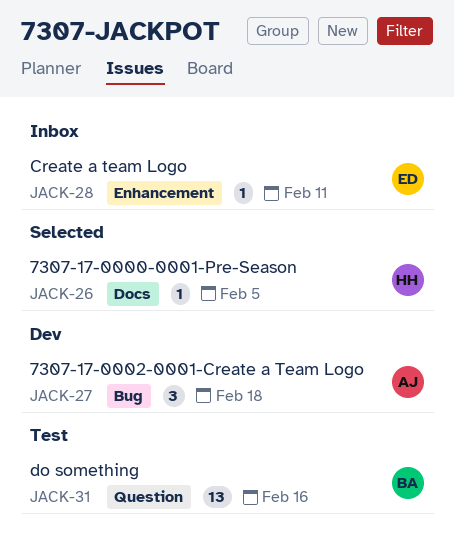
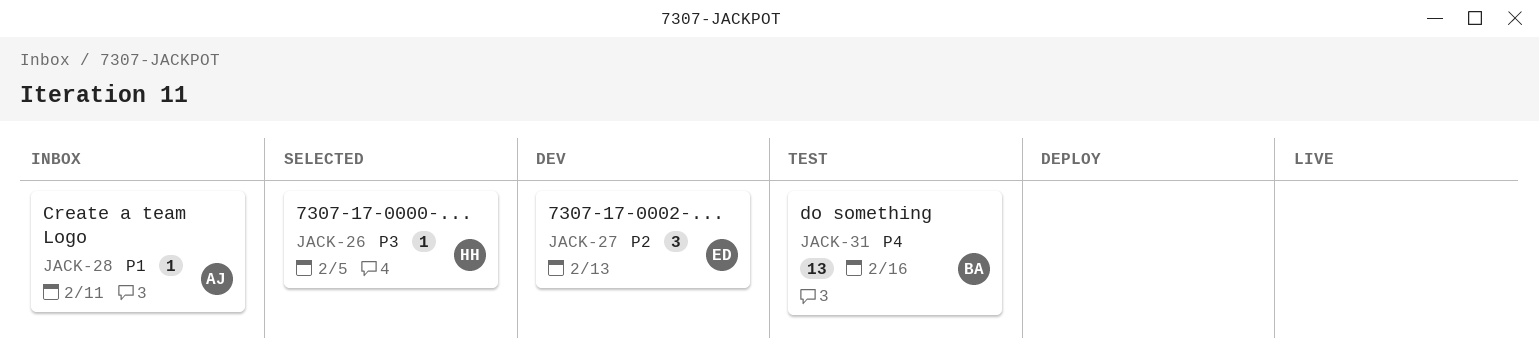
JACK-27, owner: AJ -> ED
JACK-27, due: Feb 18 -> Feb 13
JACK-28, owner: ED -> AJ

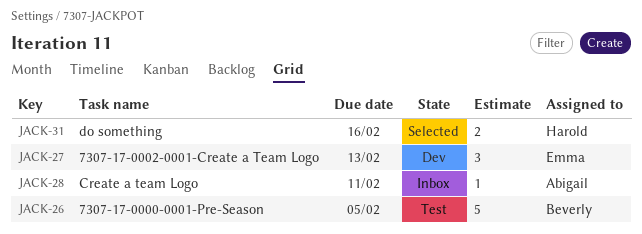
JACK-26, status: Selected -> Test
JACK-26, owner: Harold -> Beverly
JACK-26, estimate: 1 -> 5
JACK-31, status: Test -> Selected
JACK-31, owner: Beverly -> Harold
JACK-31, estimate: 13 -> 2

